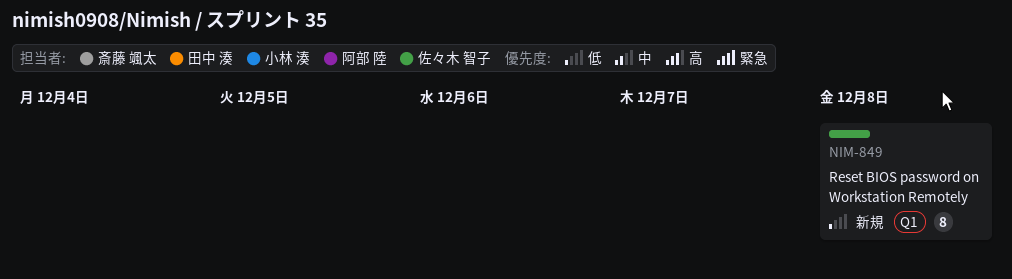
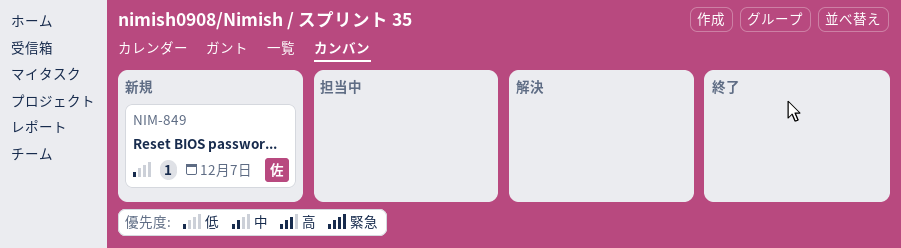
NIM-849, estimate: 8 -> 1
NIM-849, due: Dec 8 -> Dec 7

